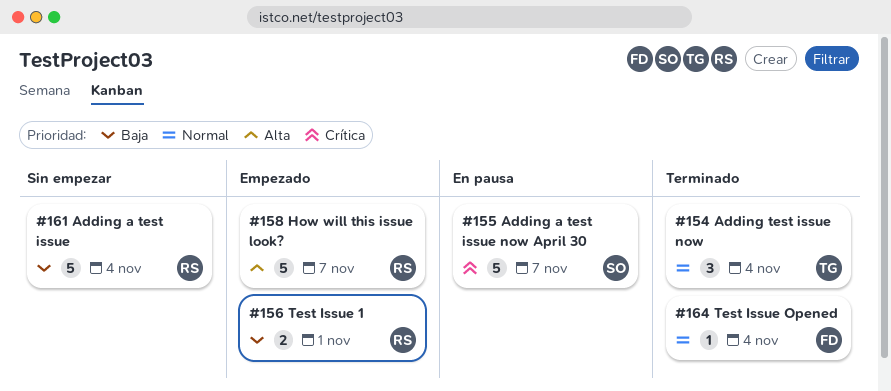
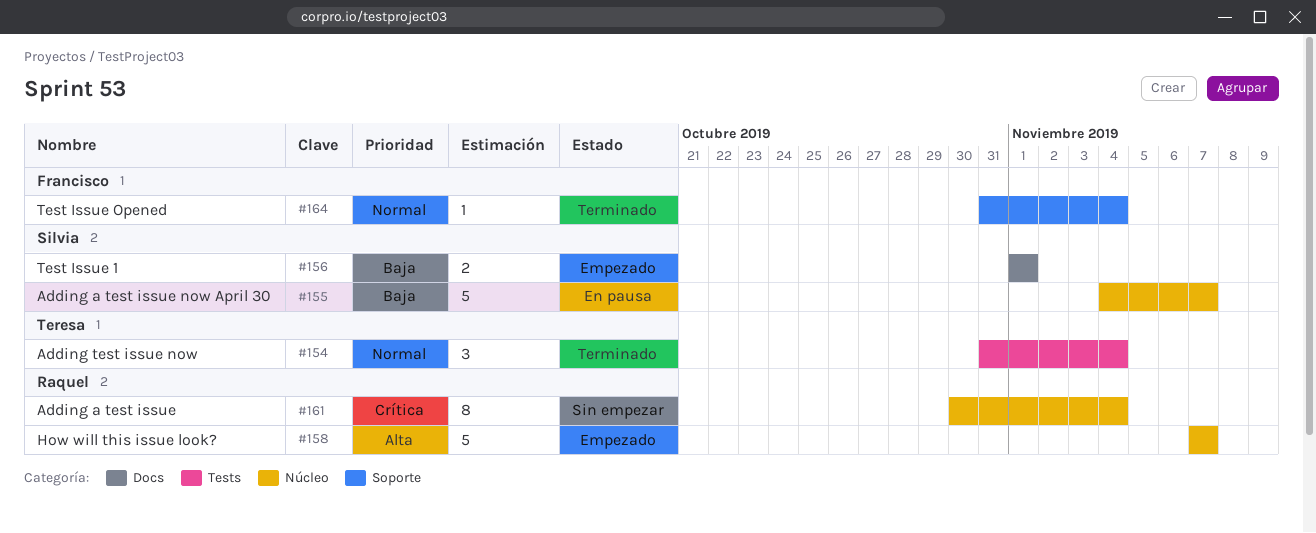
#155, priority: Crítica -> Baja
#156, owner: Raquel -> Silvia
#161, priority: Baja -> Crítica
#161, estimate: 5 -> 8

